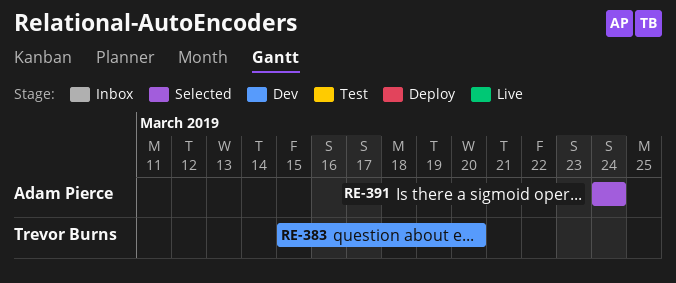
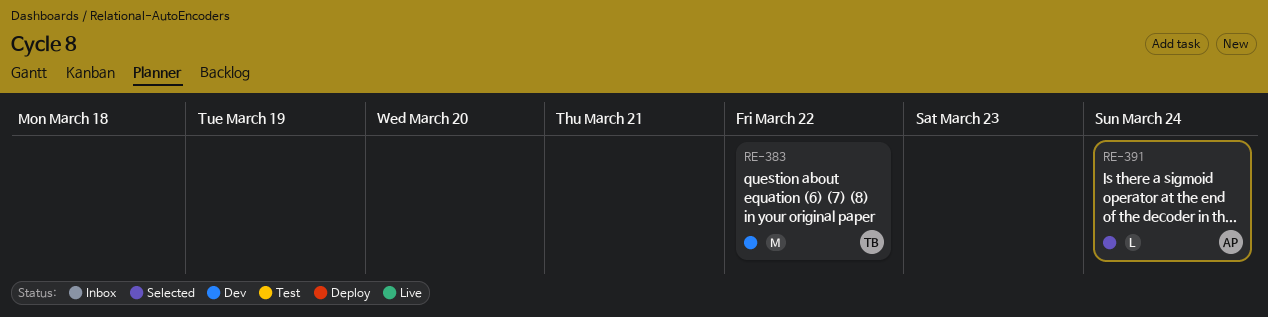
RE-383, due: Mar 20 -> Mar 22

